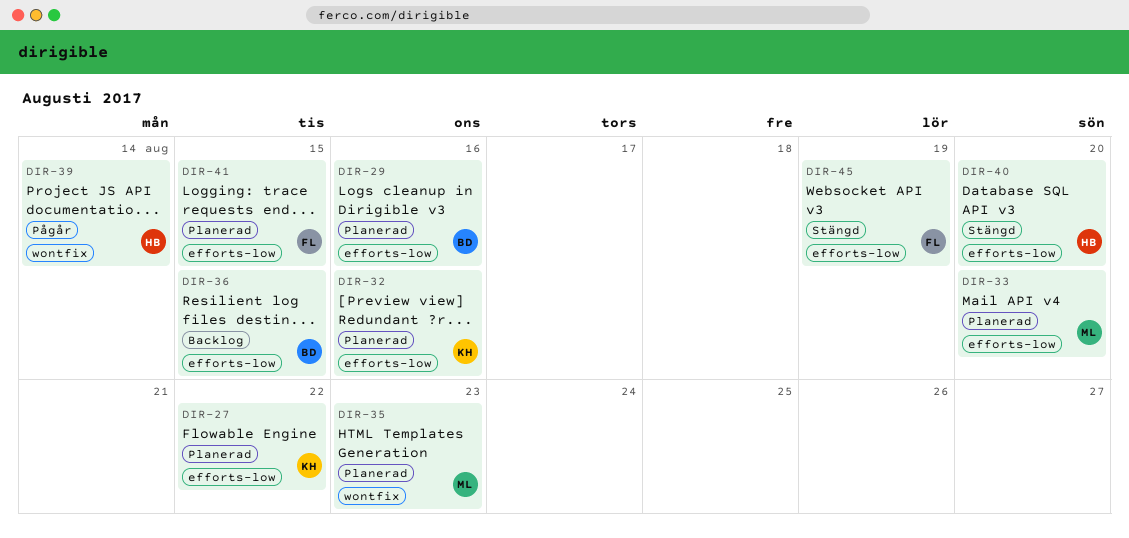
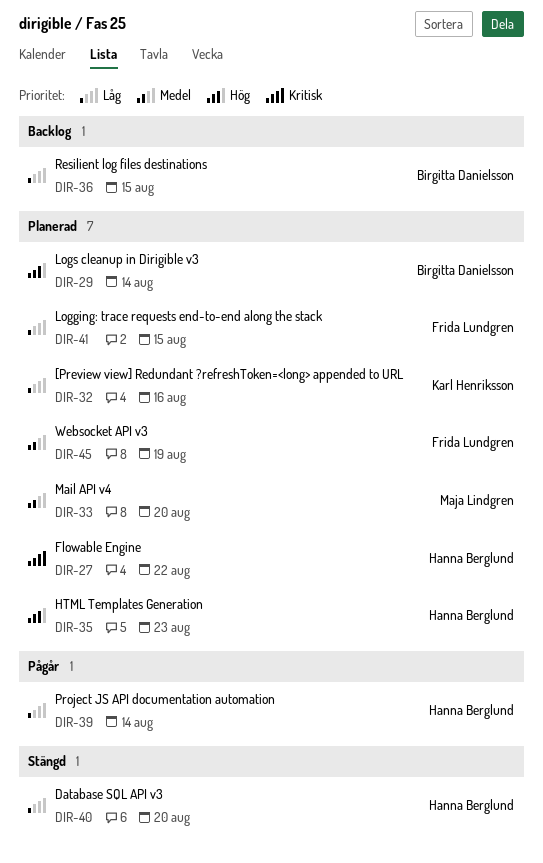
DIR-27, owner: Karl Henriksson -> Hanna Berglund
DIR-29, due: Aug 16 -> Aug 14
DIR-35, owner: Maja Lindgren -> Hanna Berglund
DIR-45, status: Stängd -> Planerad

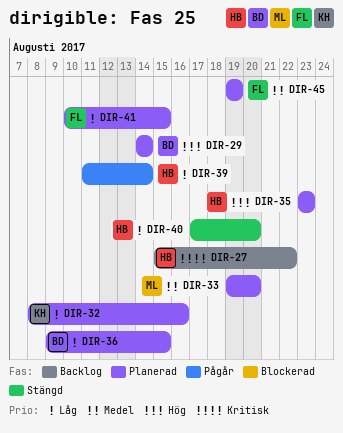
DIR-27, status: Planerad -> Backlog
DIR-36, status: Backlog -> Planerad

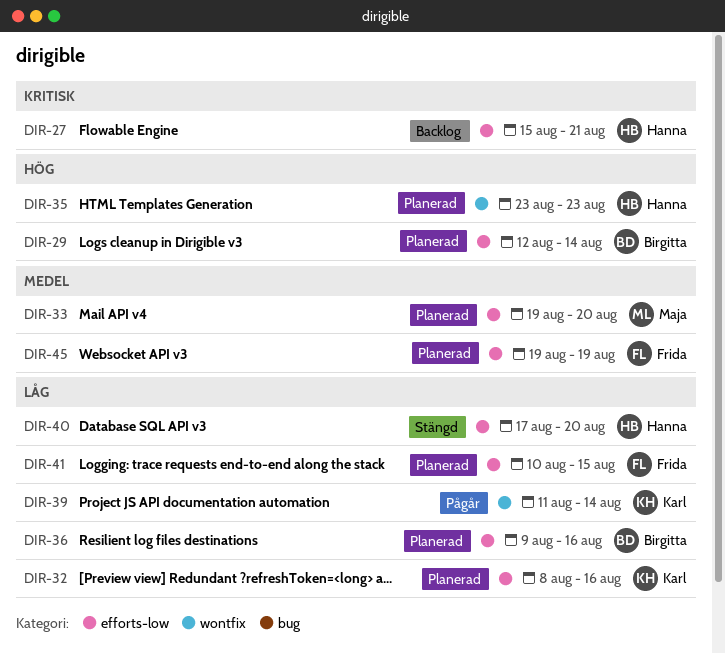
DIR-27, due: Aug 22 -> Aug 21
DIR-29, start: Aug 14 -> Aug 12
DIR-36, due: Aug 15 -> Aug 16
DIR-39, owner: Hanna -> Karl

